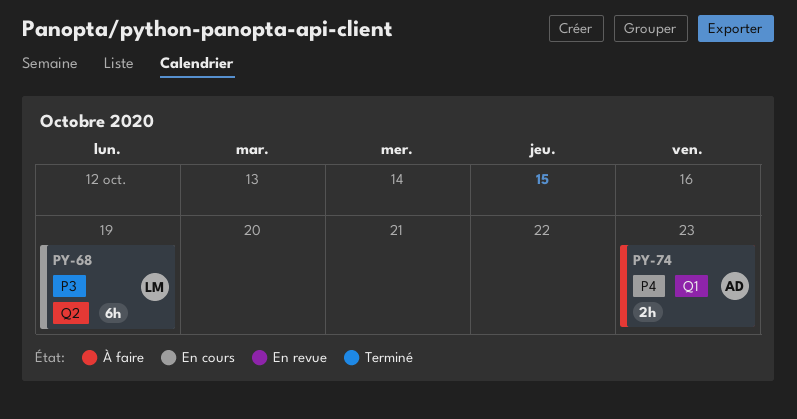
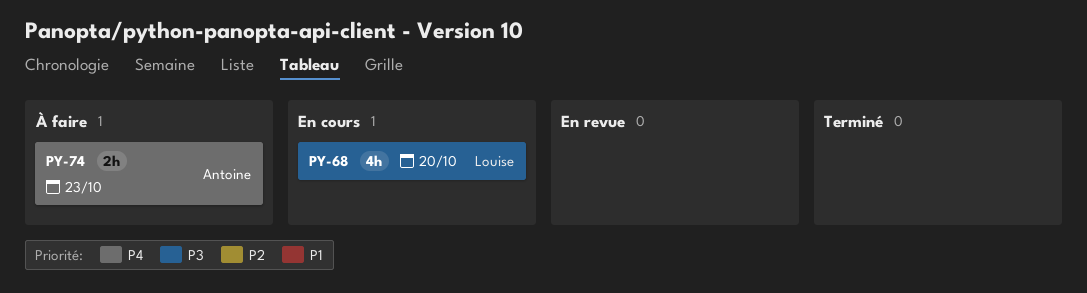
PY-68, estimate: 6h -> 4h
PY-68, due: Oct 19 -> Oct 20

